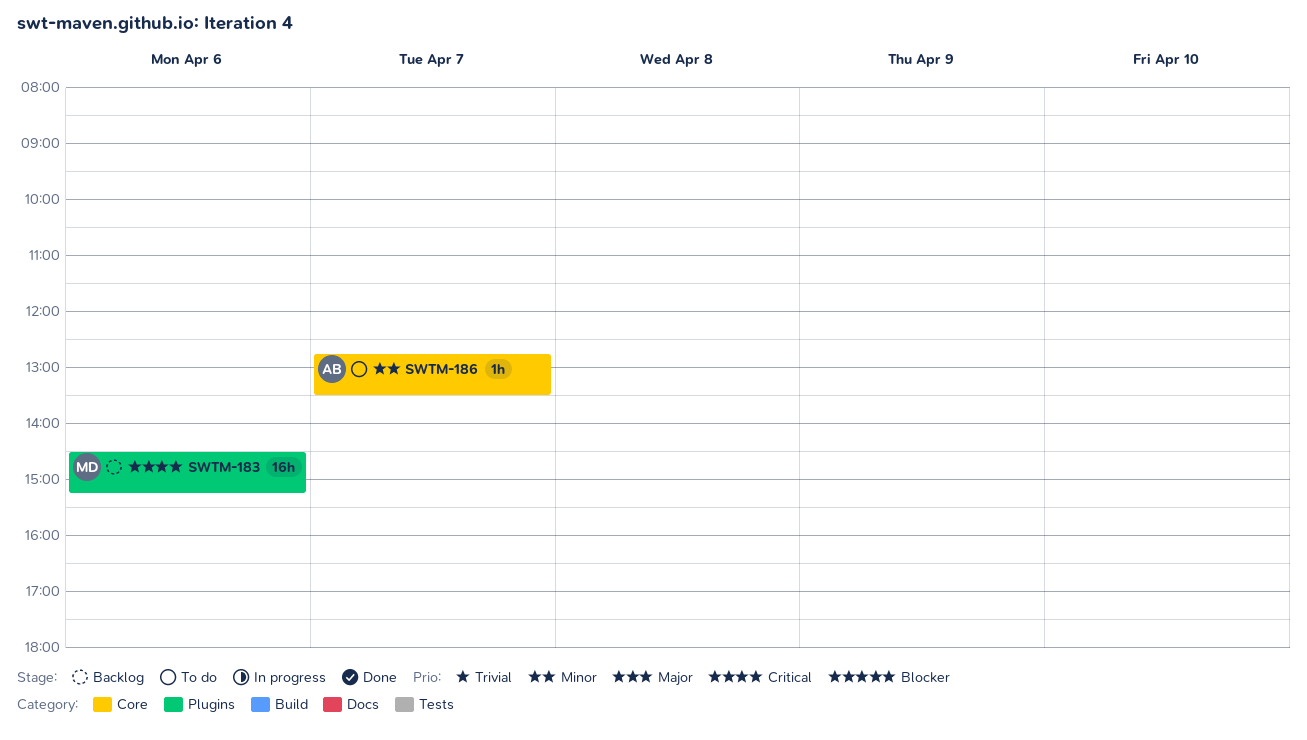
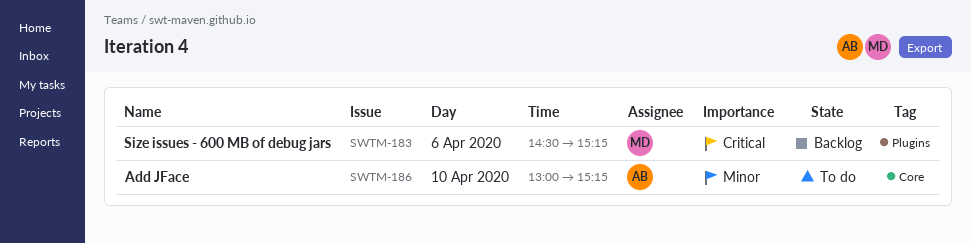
SWTM-186, day: Apr 7 -> Apr 10
SWTM-186, begins: 12:45 -> 13:00
SWTM-186, ends: 13:30 -> 15:15

